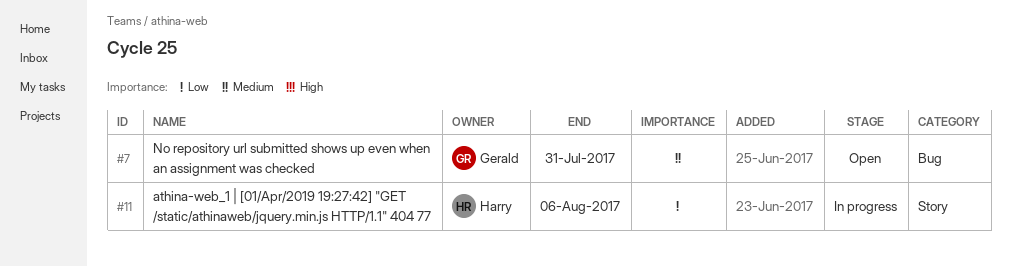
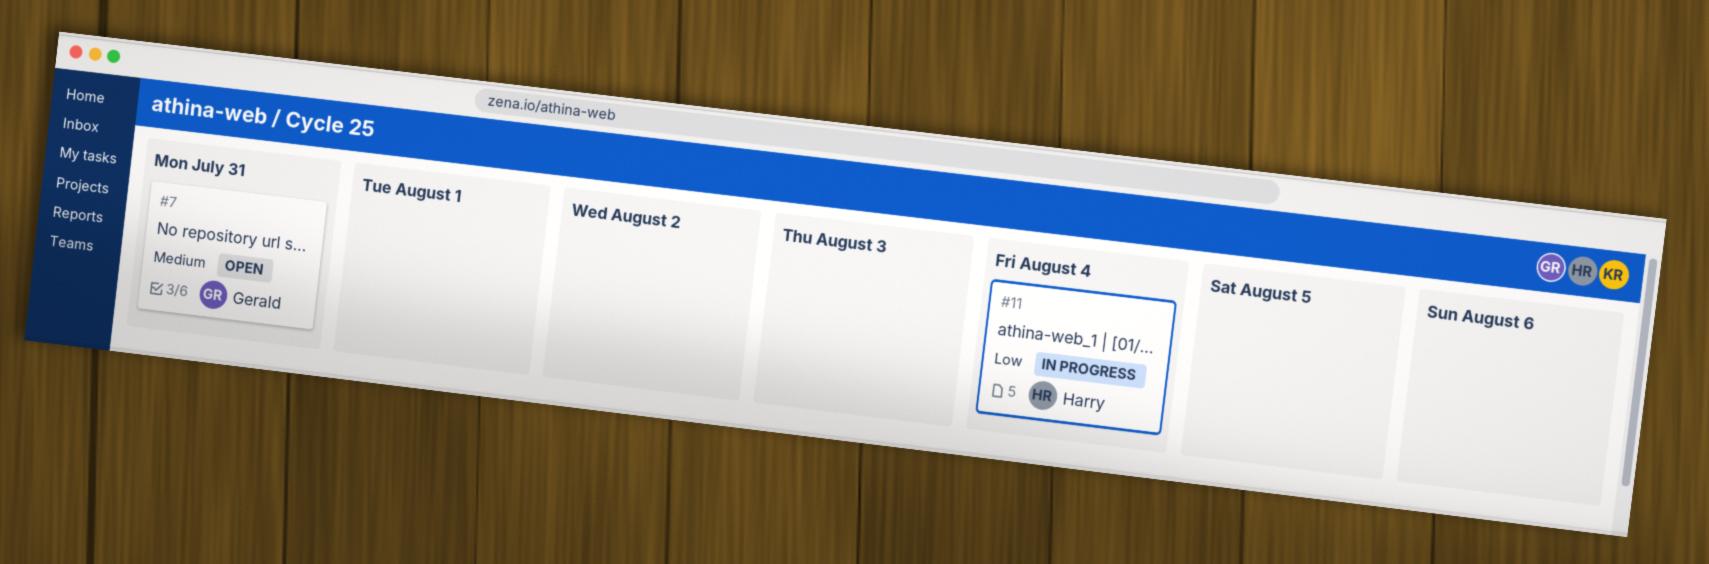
#11, due: Aug 6 -> Aug 4

